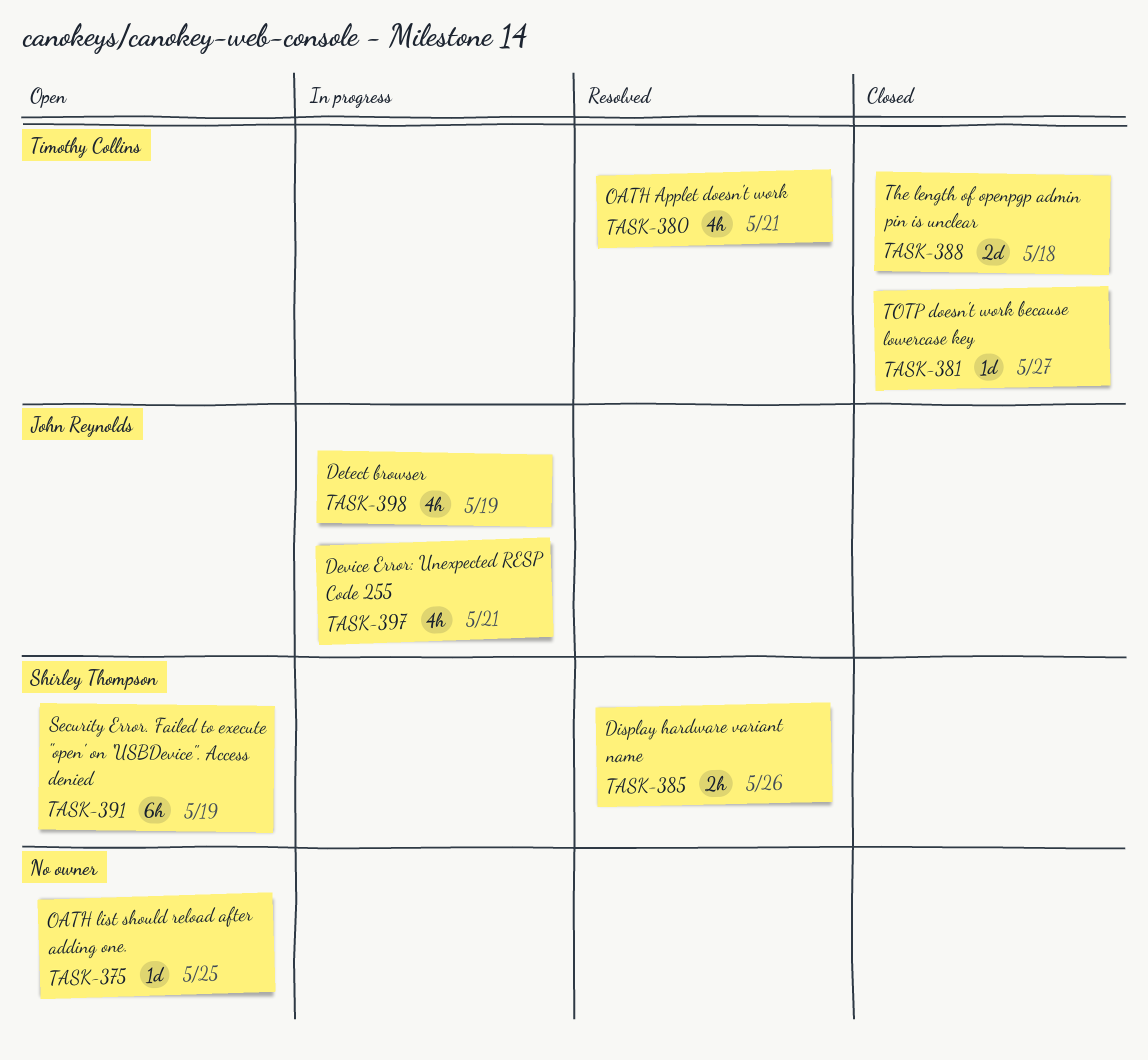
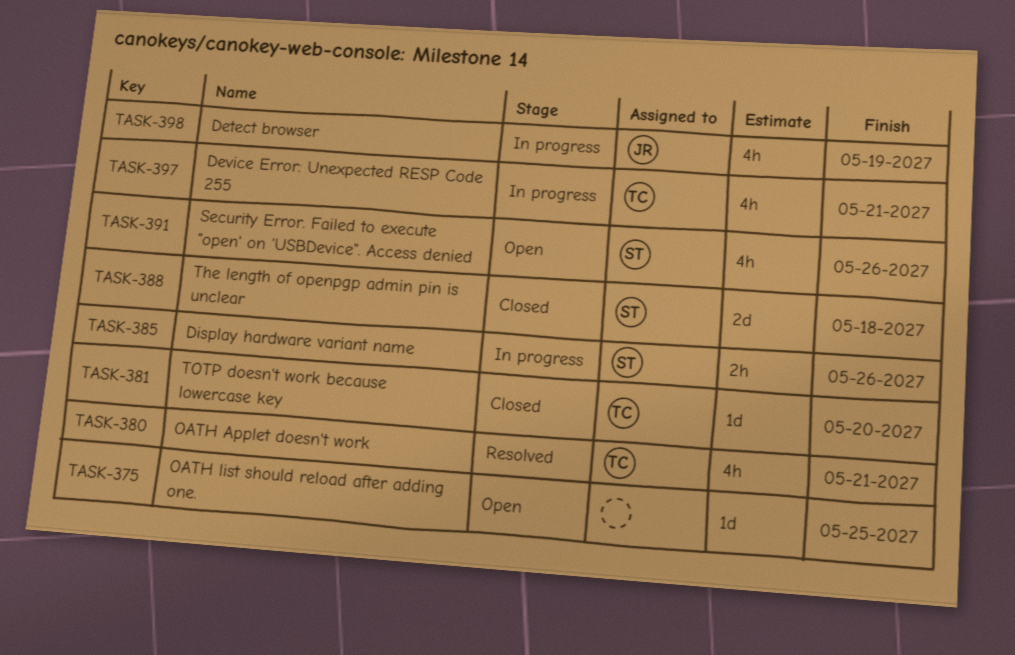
TASK-381, due: May 27 -> May 20
TASK-385, status: Resolved -> In progress
TASK-388, owner: Timothy Collins -> Shirley Thompson
TASK-391, estimate: 6h -> 4h
TASK-391, due: May 19 -> May 26
TASK-397, owner: John Reynolds -> Timothy Collins

